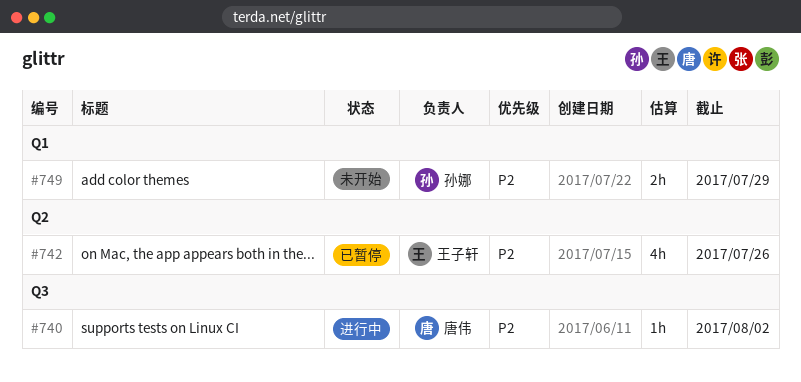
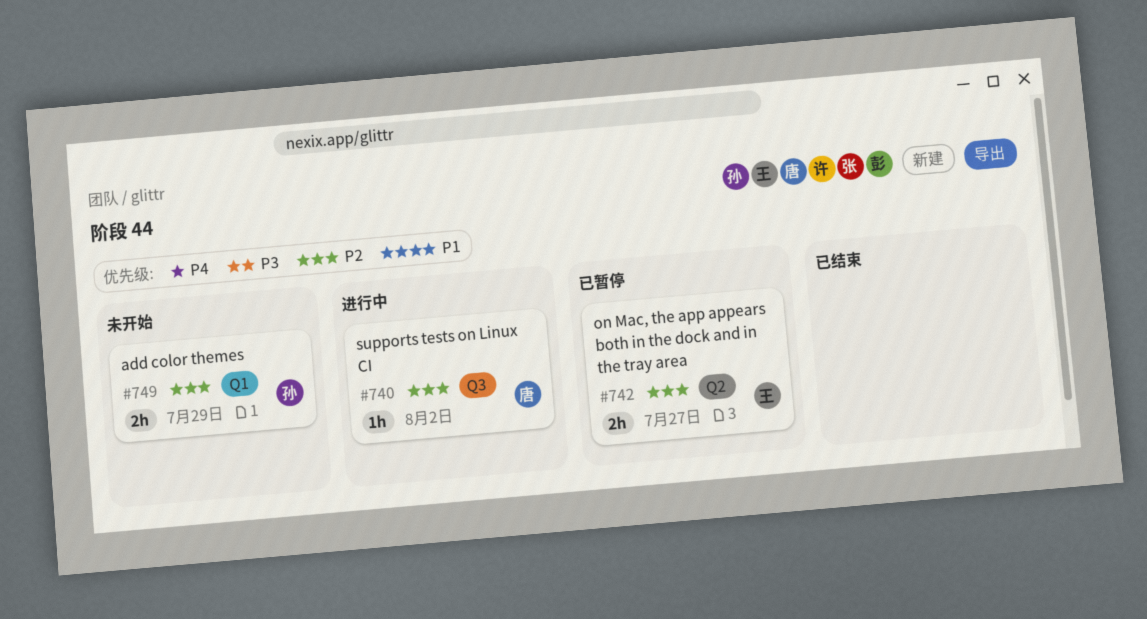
#742, estimate: 4h -> 2h
#742, due: Jul 26 -> Jul 27

